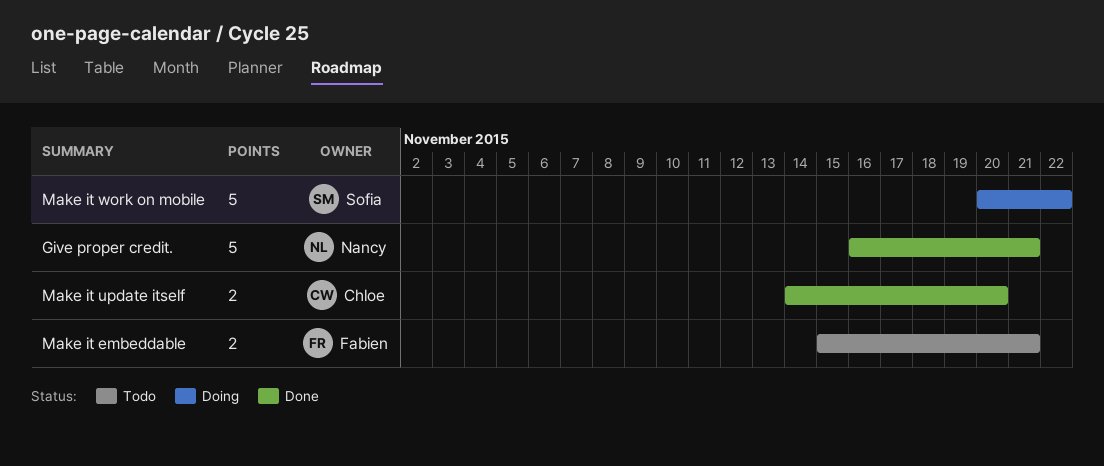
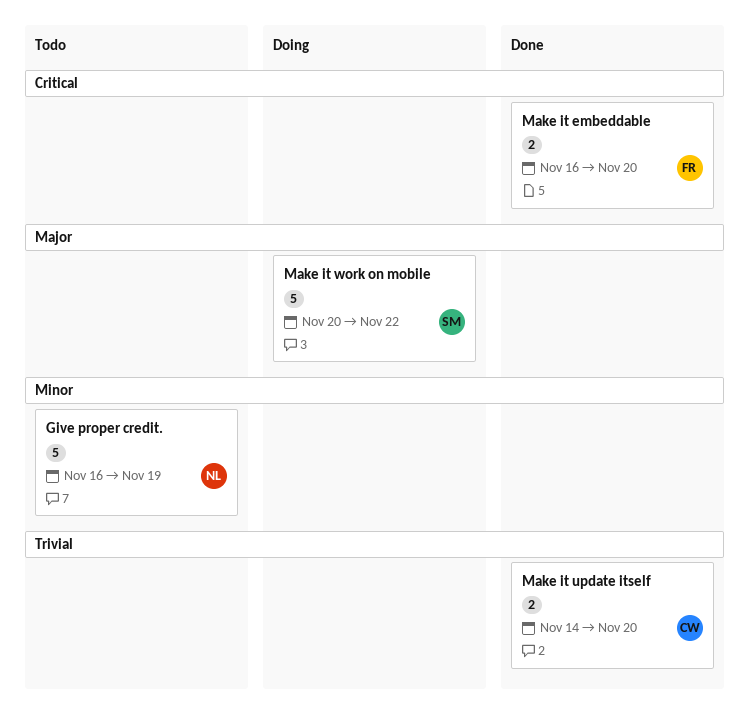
Give proper credit., status: Done -> Todo
Give proper credit., due: Nov 21 -> Nov 19
Make it embeddable, status: Todo -> Done
Make it embeddable, start: Nov 15 -> Nov 16
Make it embeddable, due: Nov 21 -> Nov 20

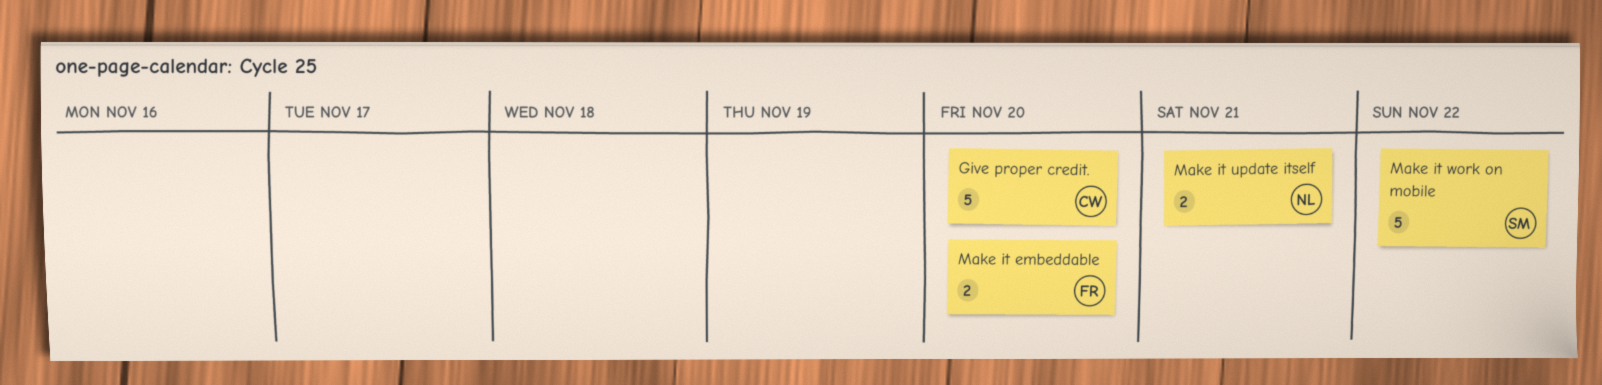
Give proper credit., owner: NL -> CW
Give proper credit., due: Nov 19 -> Nov 20
Make it update itself, owner: CW -> NL
Make it update itself, due: Nov 20 -> Nov 21

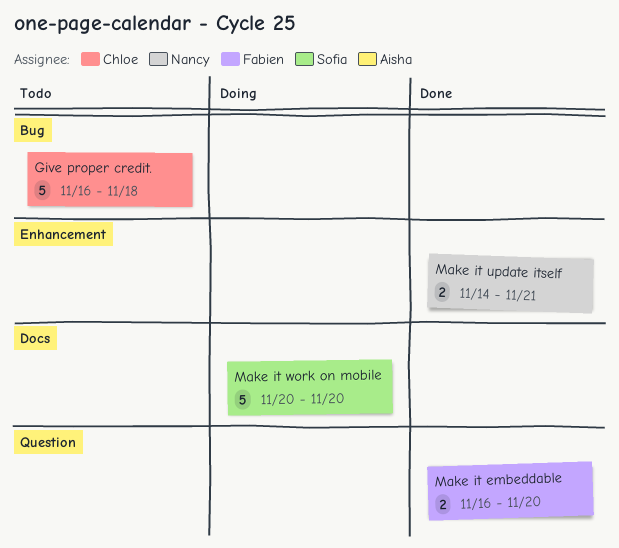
Give proper credit., due: Nov 20 -> Nov 18
Make it work on mobile, due: Nov 22 -> Nov 20

